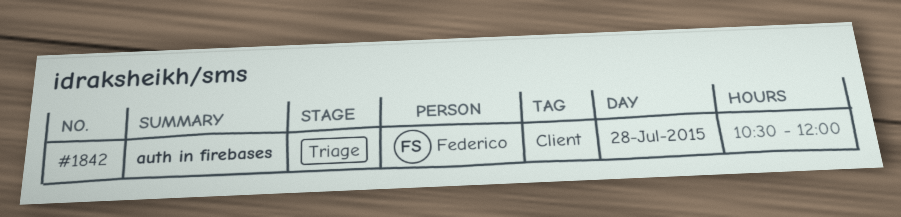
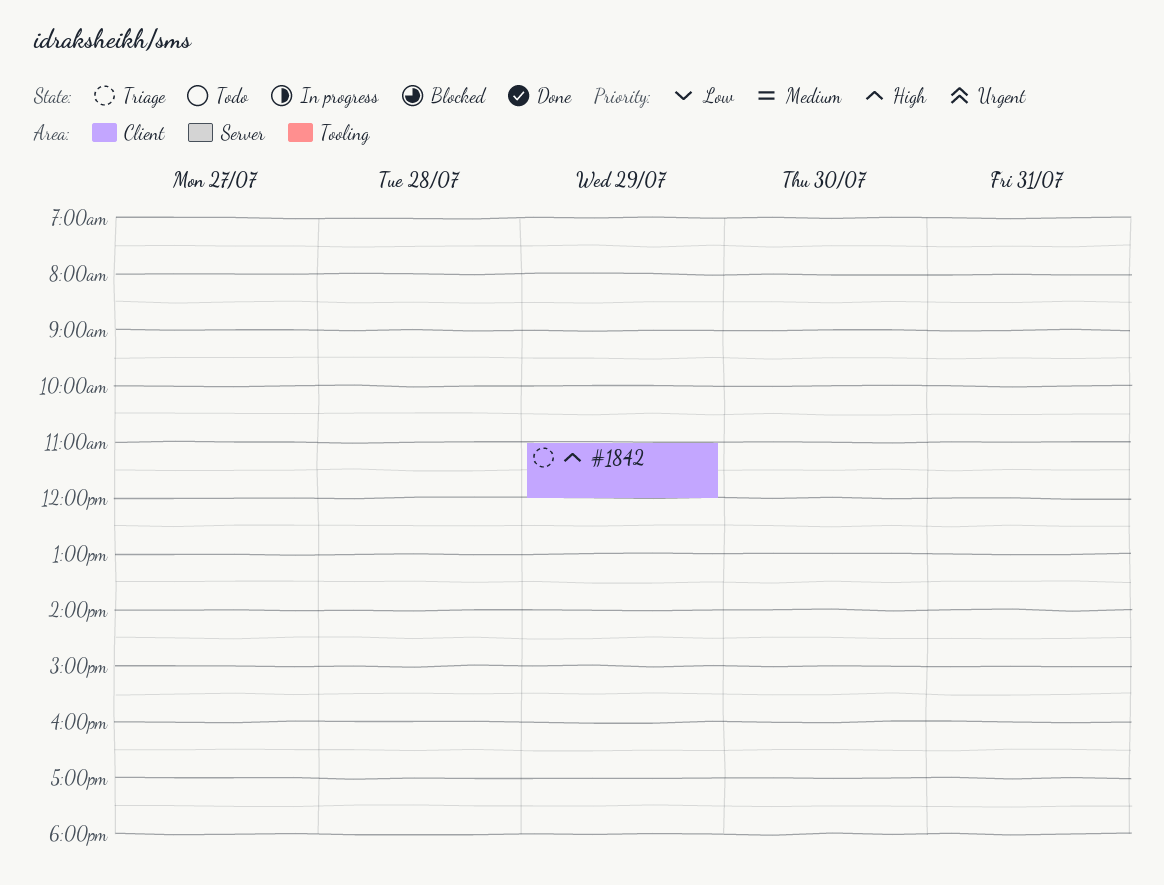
#1842, day: Jul 28 -> Jul 29
#1842, begins: 10:30 -> 11:00

